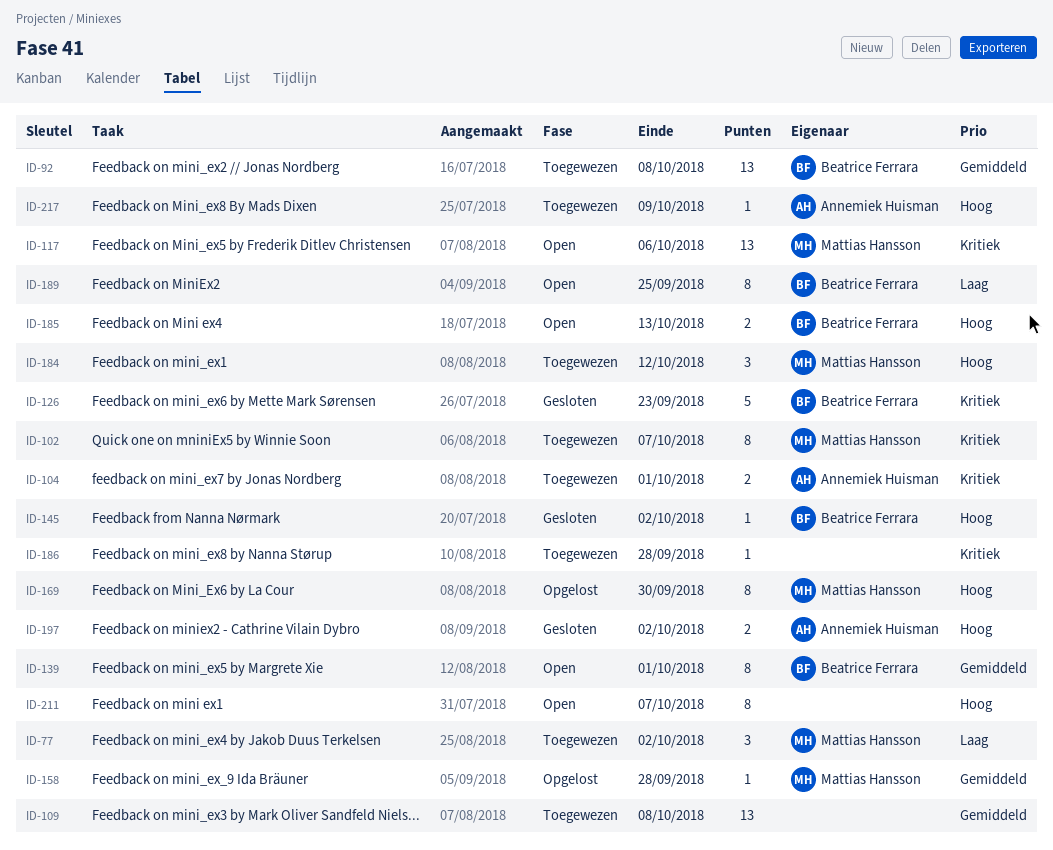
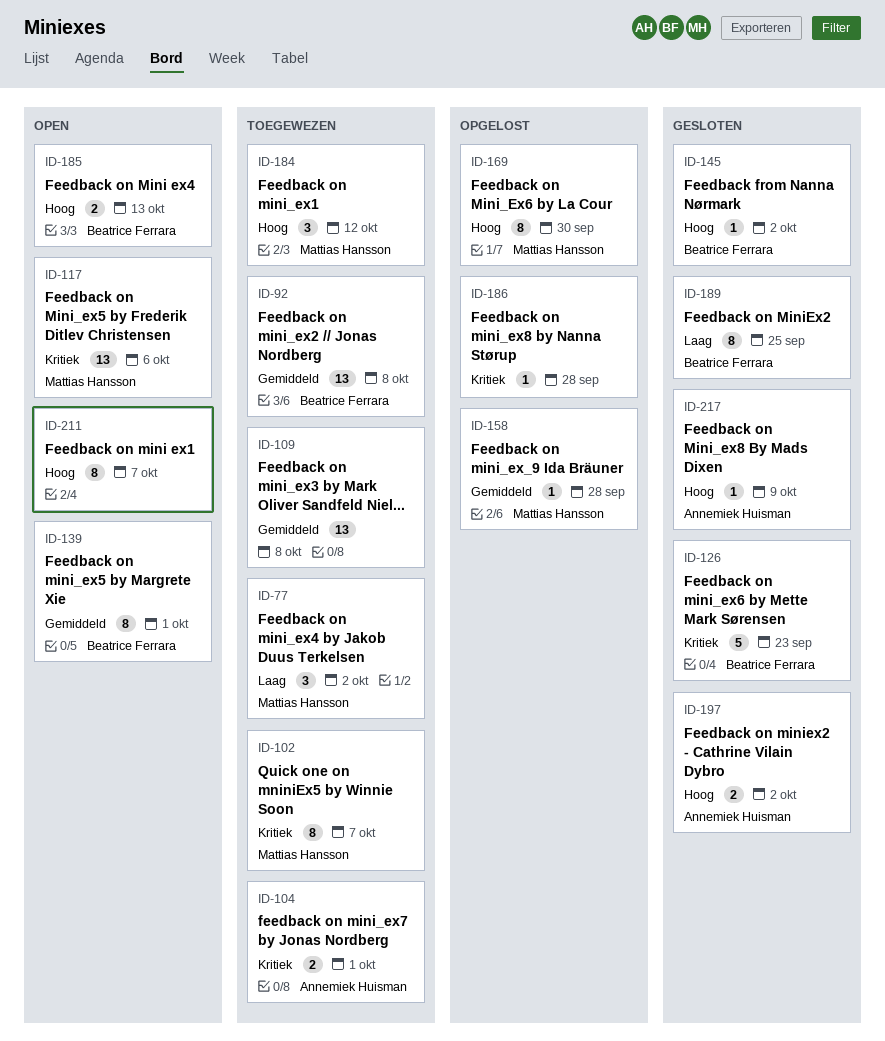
ID-186, status: Toegewezen -> Opgelost
ID-189, status: Open -> Gesloten
ID-217, status: Toegewezen -> Gesloten

